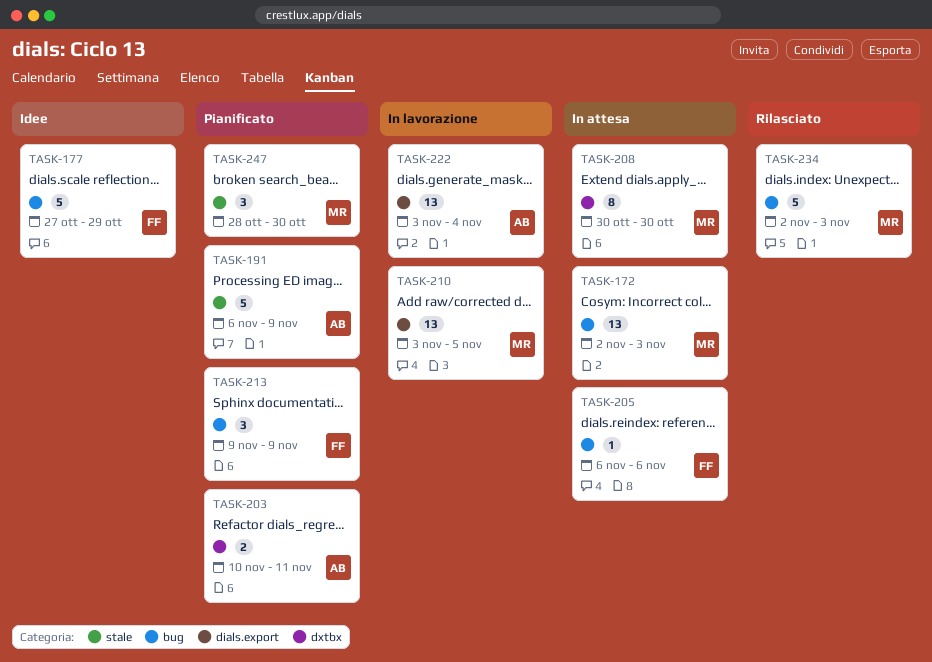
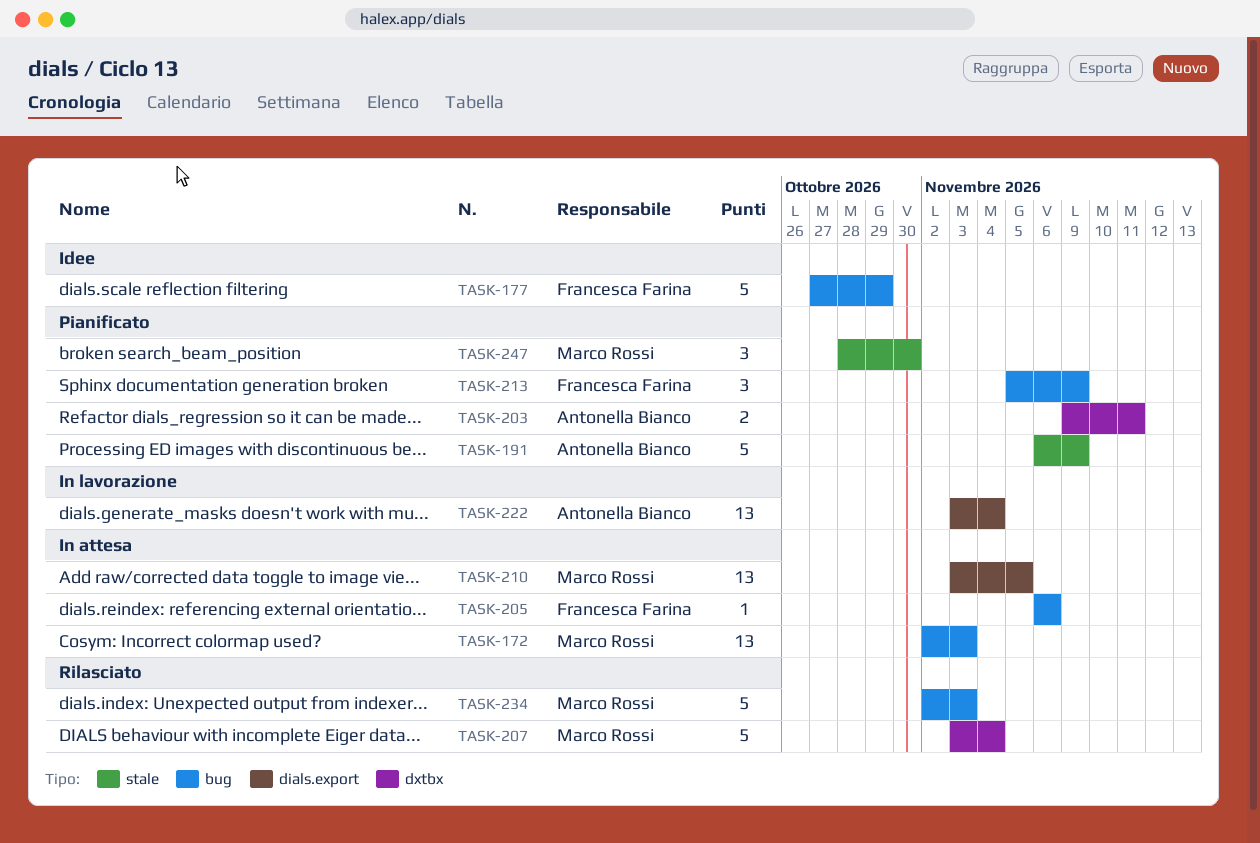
TASK-203, start: Nov 10 -> Nov 9
TASK-207: none -> present
TASK-208: present -> none
TASK-210, status: In lavorazione -> In attesa
TASK-213, start: Nov 9 -> Nov 5

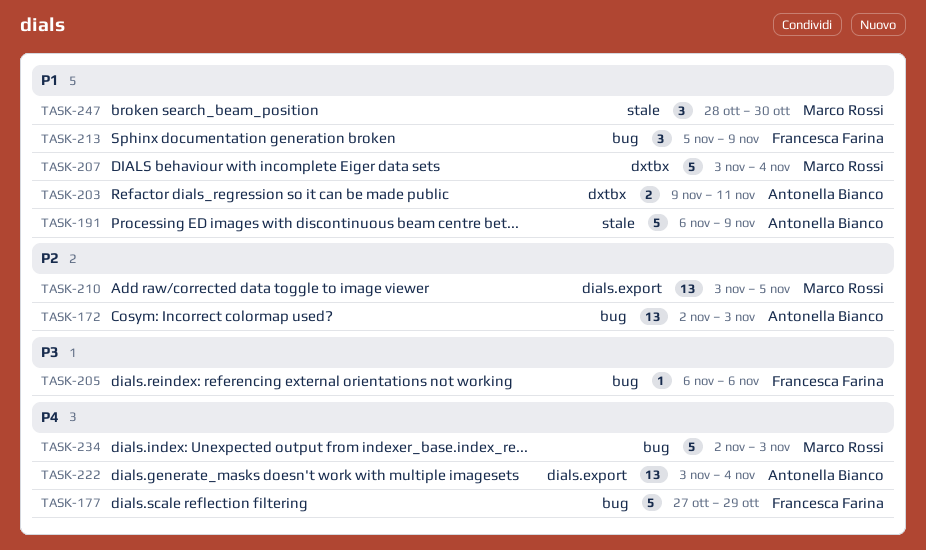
TASK-172, owner: Marco Rossi -> Antonella Bianco

